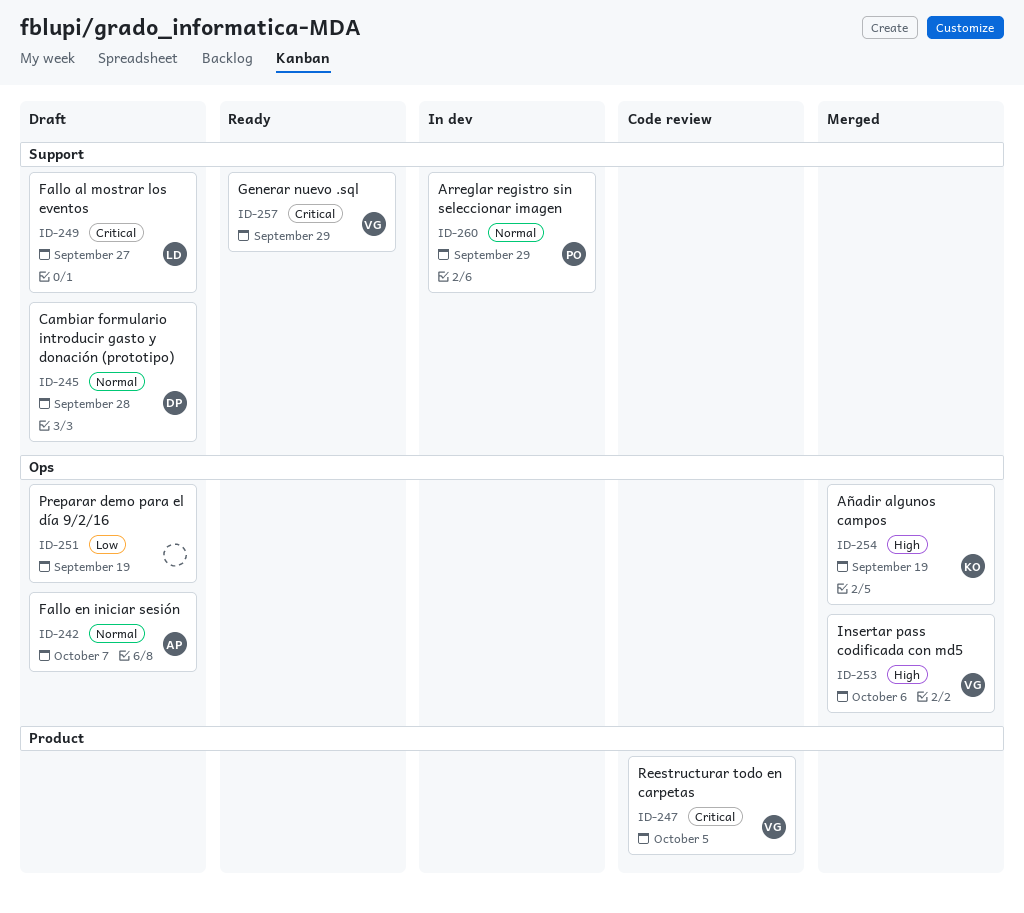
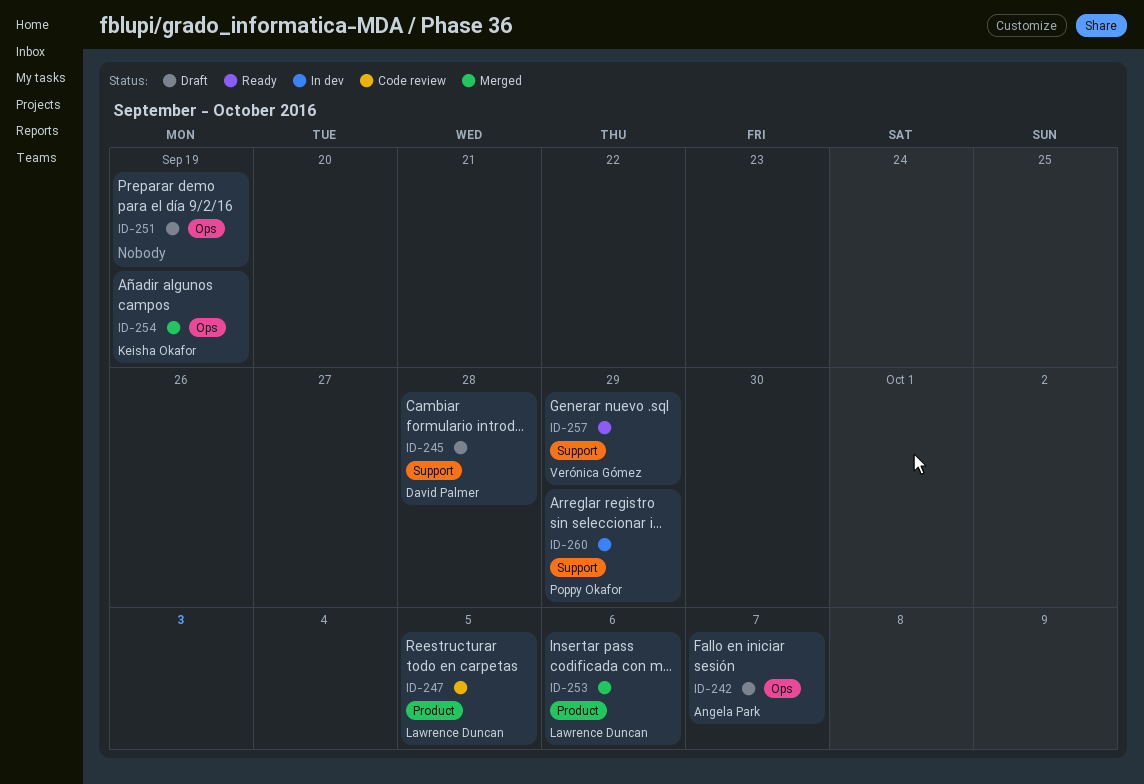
ID-247, owner: Verónica Gómez -> Lawrence Duncan
ID-249: present -> none
ID-253, owner: Verónica Gómez -> Lawrence Duncan
ID-253, label: Ops -> Product

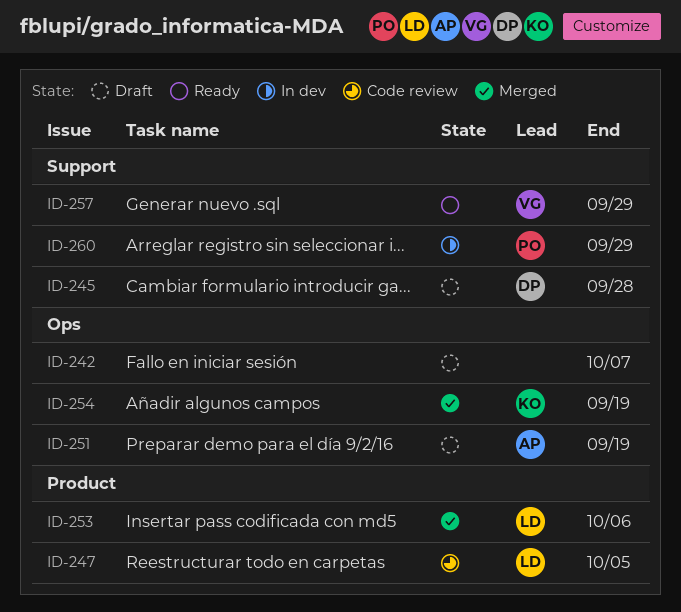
ID-242, owner: Angela Park -> none
ID-251, owner: none -> Angela Park

